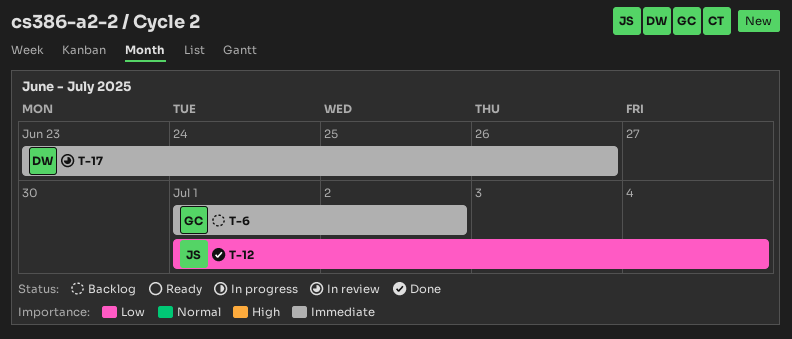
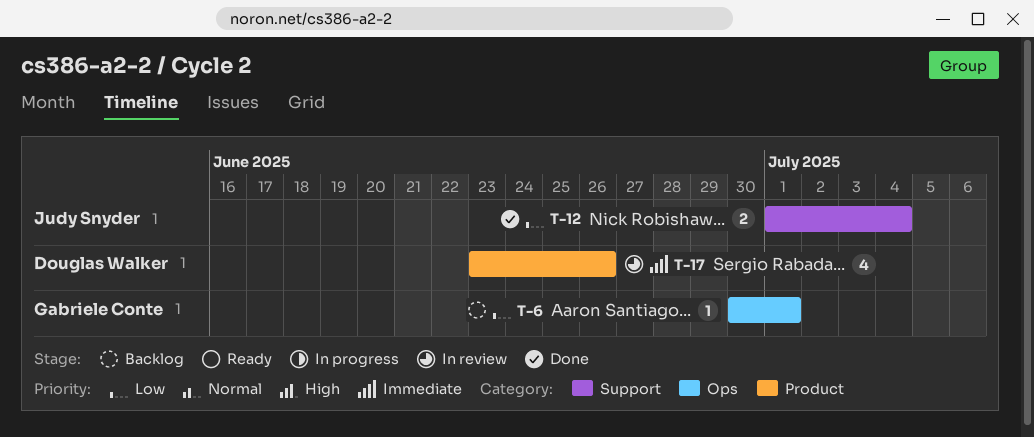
T-6, priority: Immediate -> Low
T-6, start: Jul 1 -> Jun 30
T-6, due: Jul 2 -> Jul 1

